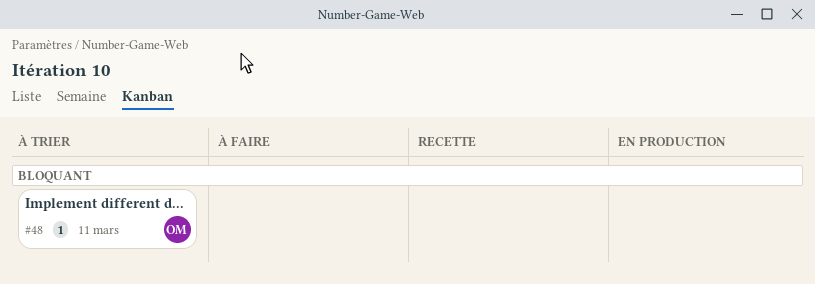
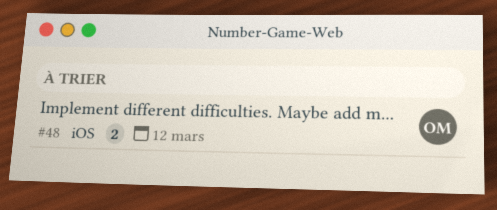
#48, estimate: 1 -> 2
#48, due: Mar 11 -> Mar 12

